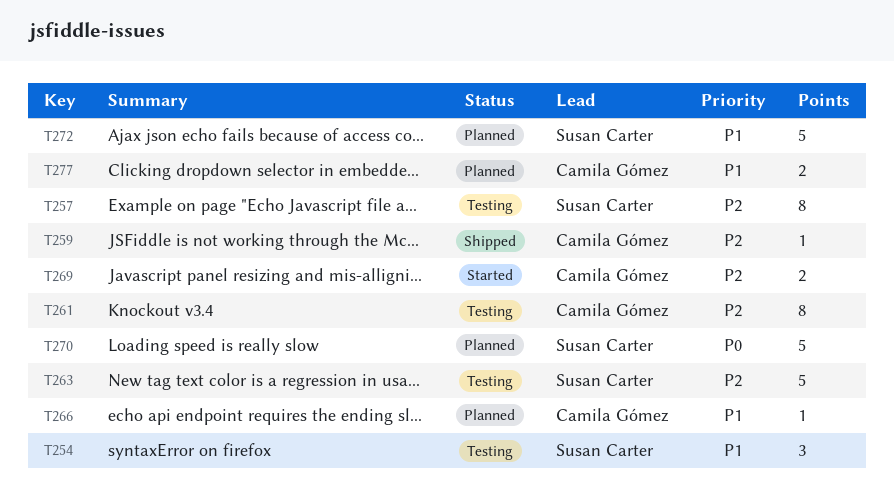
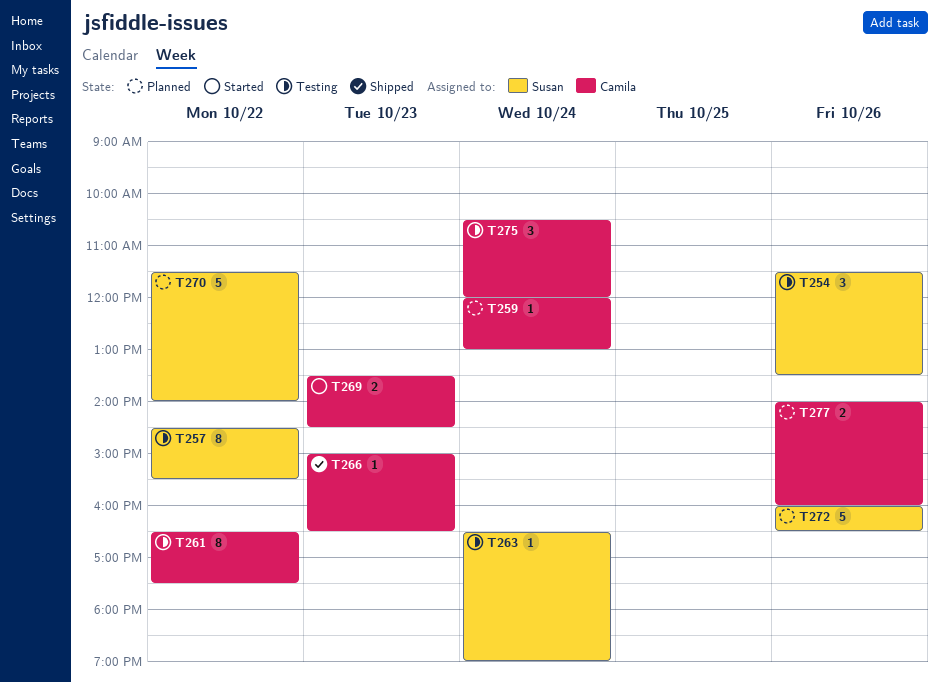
T259, status: Shipped -> Planned
T263, estimate: 5 -> 1
T266, status: Planned -> Shipped
T275: none -> present

